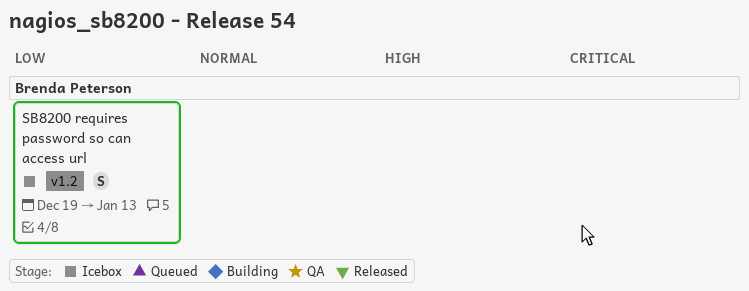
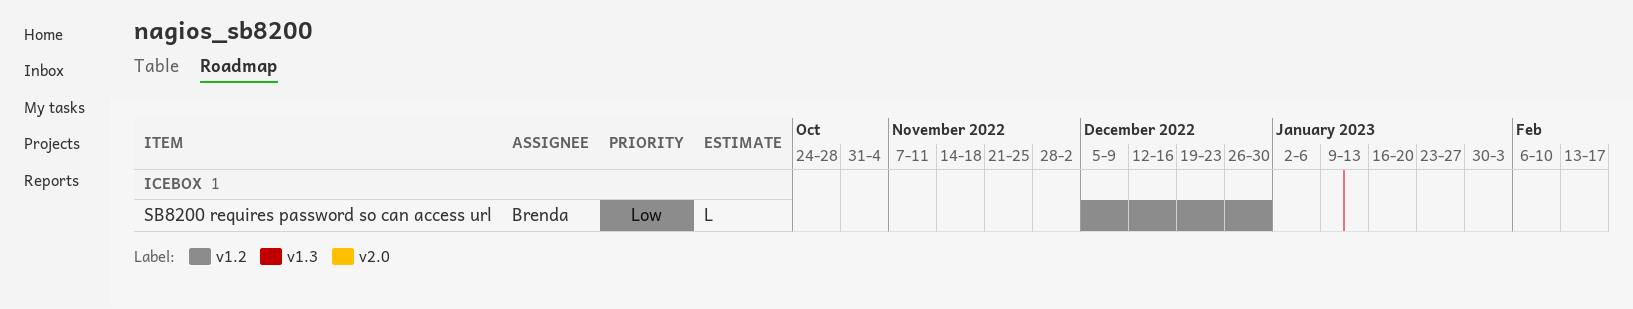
SB8200 requires password so can access url, estimate: S -> L
SB8200 requires password so can access url, start: Dec 19 -> Dec 5
SB8200 requires password so can access url, due: Jan 13 -> Dec 30

